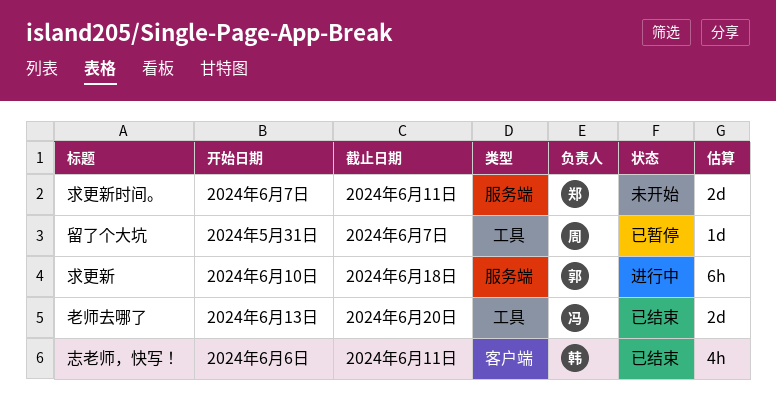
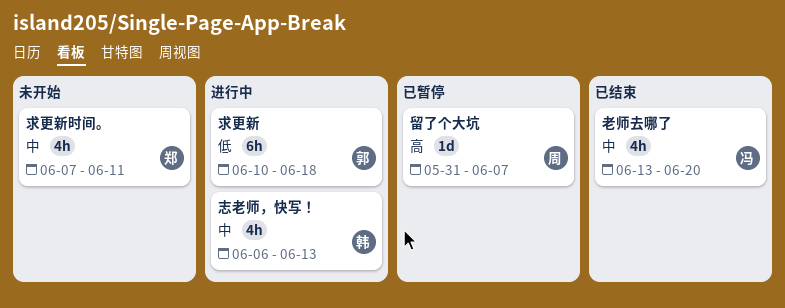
志老师，快写！, status: 已结束 -> 进行中
志老师，快写！, due: Jun 11 -> Jun 13
求更新时间。, estimate: 2d -> 4h
老师去哪了, estimate: 2d -> 4h

